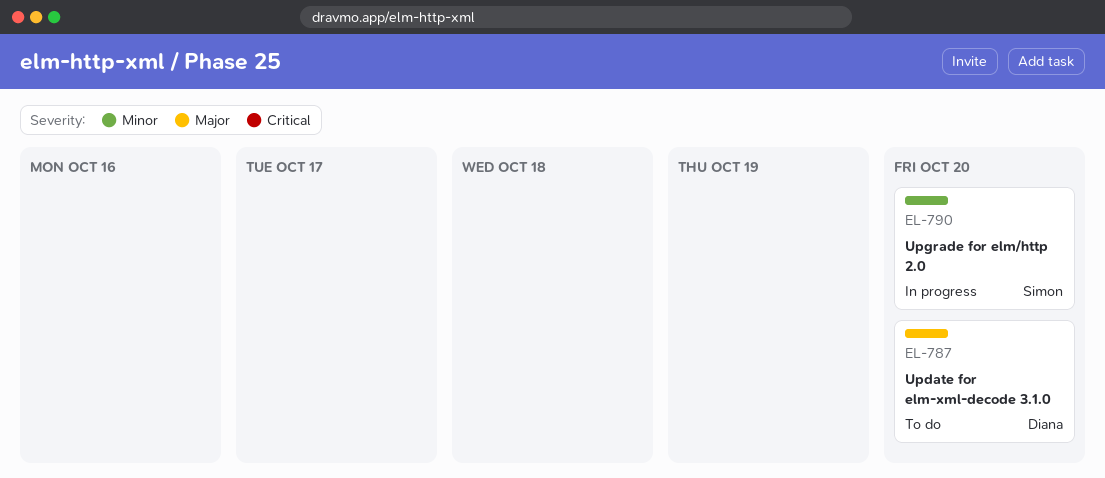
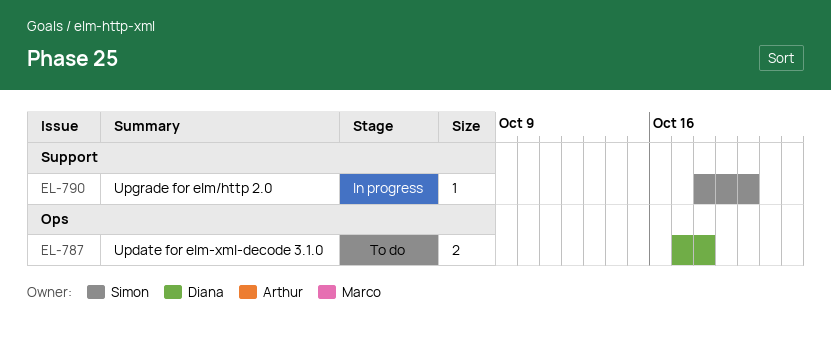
EL-787, due: Oct 20 -> Oct 18

